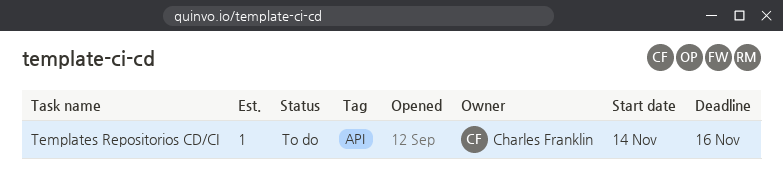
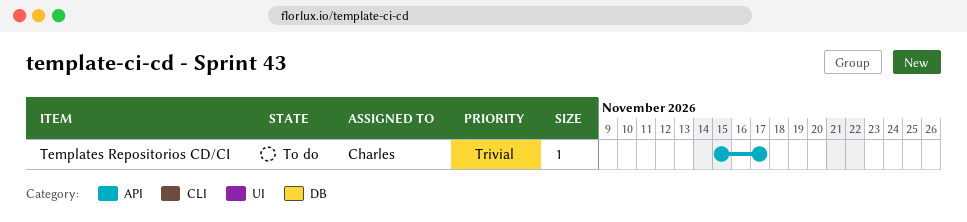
Templates Repositorios CD/CI, start: Nov 14 -> Nov 15
Templates Repositorios CD/CI, due: Nov 16 -> Nov 17

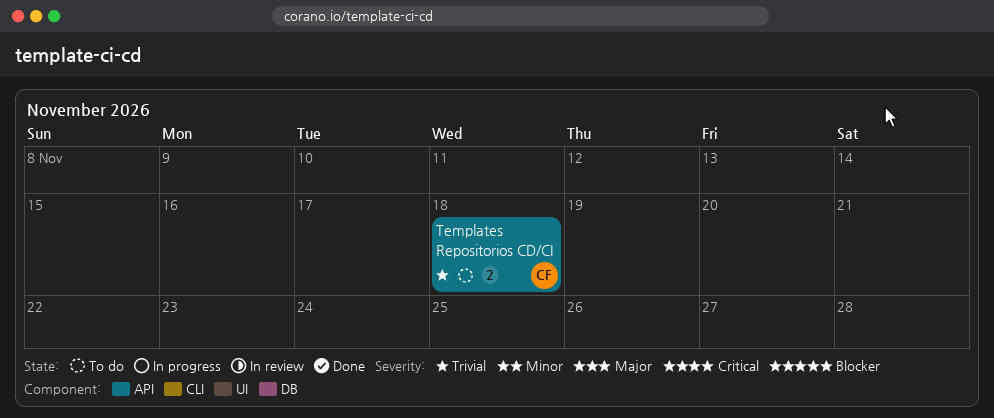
Templates Repositorios CD/CI, estimate: 1 -> 2
Templates Repositorios CD/CI, due: Nov 17 -> Nov 18

